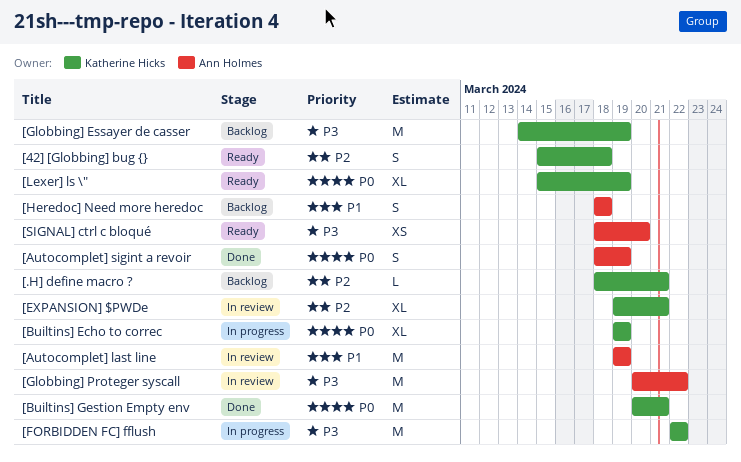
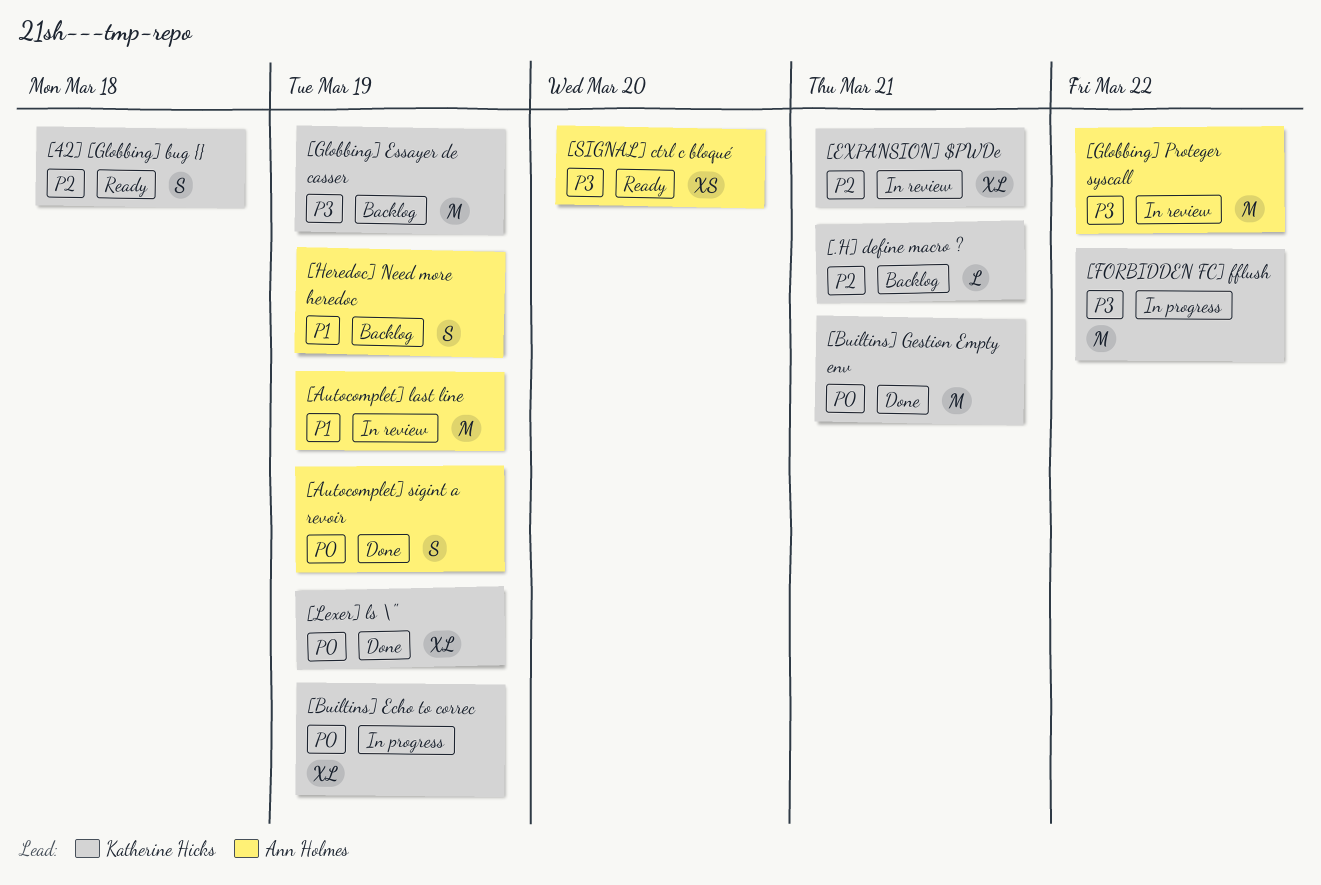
[Heredoc] Need more heredoc, due: Mar 18 -> Mar 19
[Lexer] ls \", status: Ready -> Done

